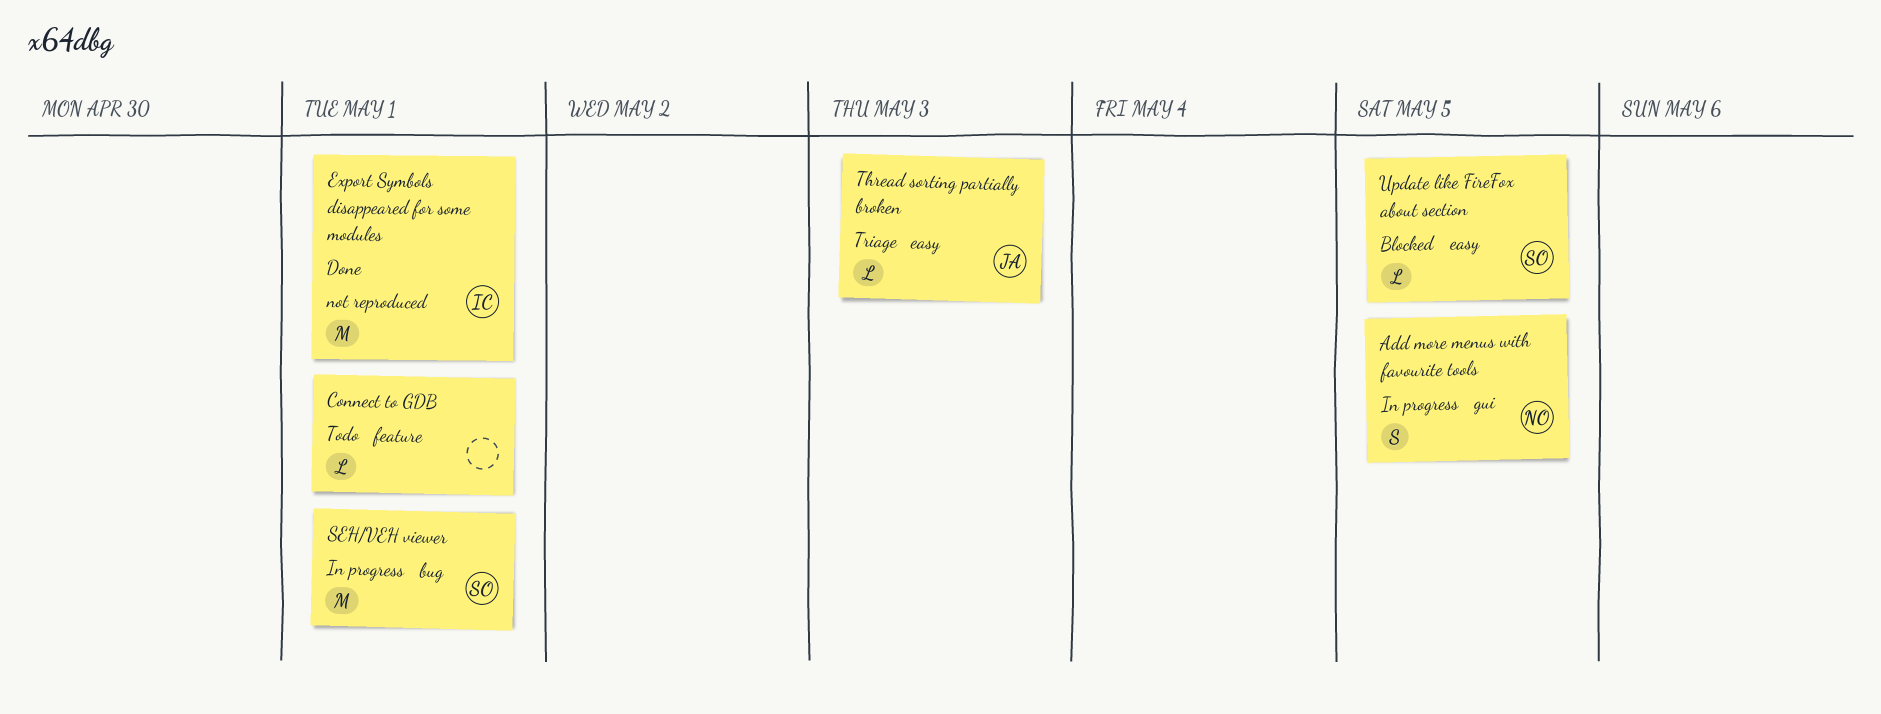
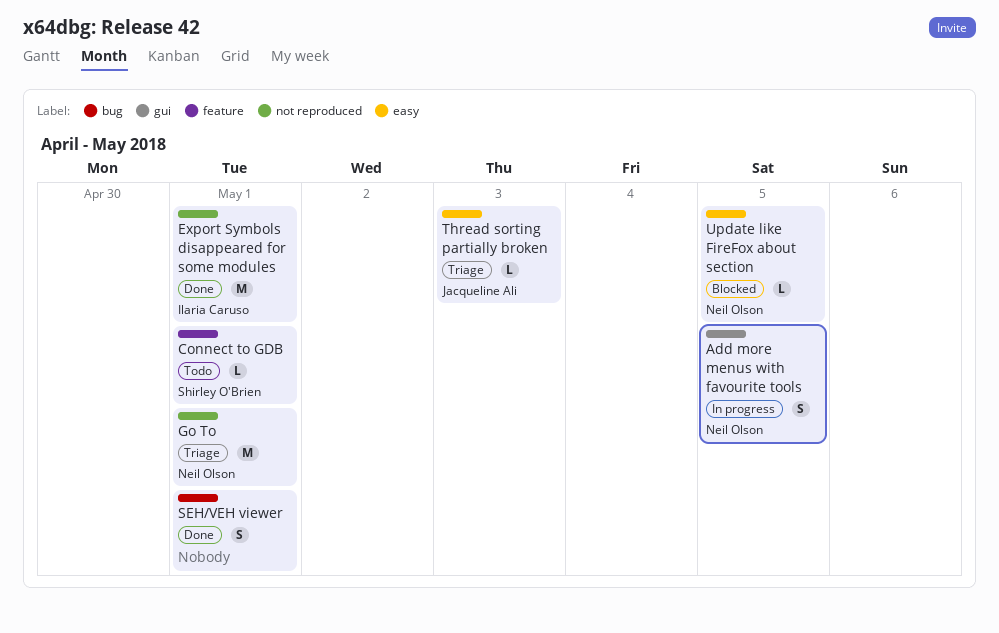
Connect to GDB, owner: none -> Shirley O'Brien
Go To: none -> present
SEH/VEH viewer, status: In progress -> Done
SEH/VEH viewer, owner: Shirley O'Brien -> none
SEH/VEH viewer, estimate: M -> S
Update like FireFox about section, owner: Shirley O'Brien -> Neil Olson

